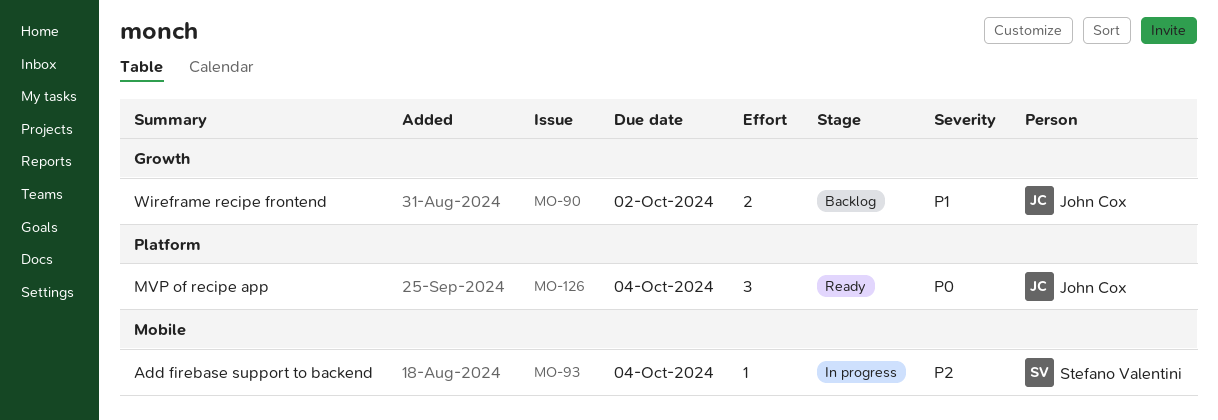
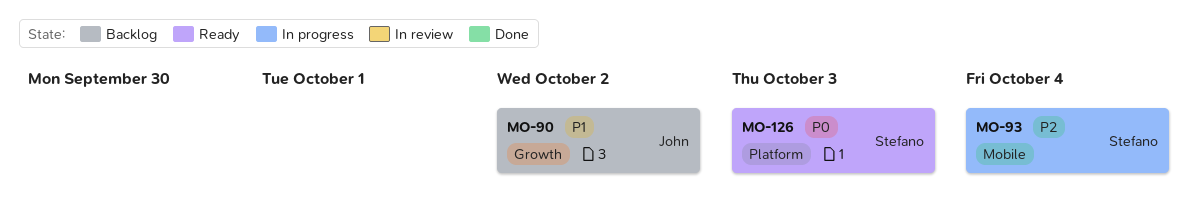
MO-126, owner: John Cox -> Stefano Valentini
MO-126, due: Oct 4 -> Oct 3

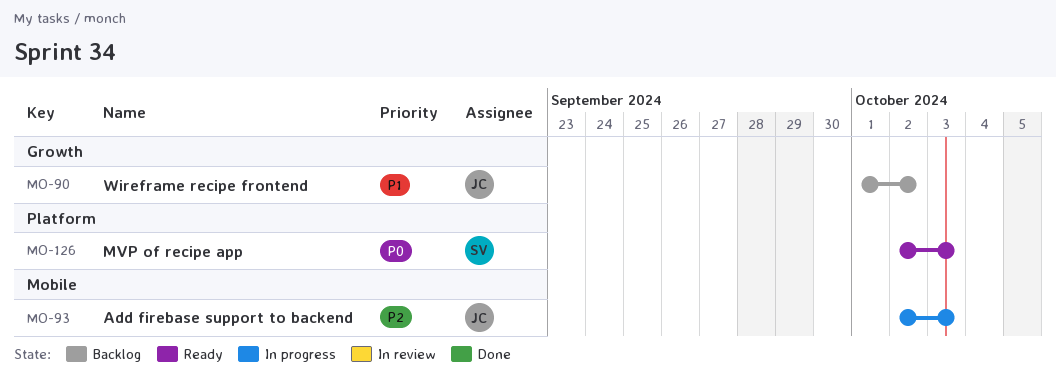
MO-93, owner: Stefano -> John
MO-93, due: Oct 4 -> Oct 3

